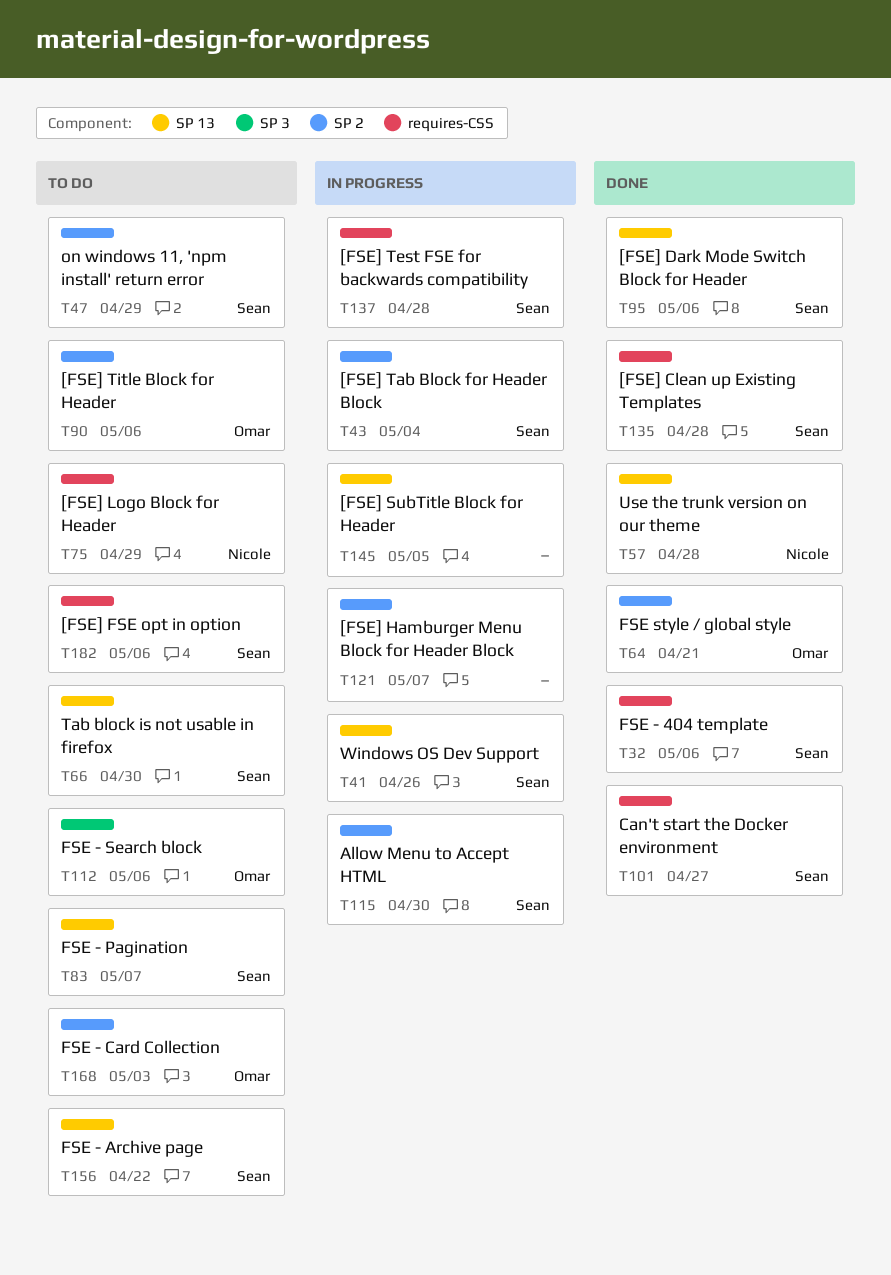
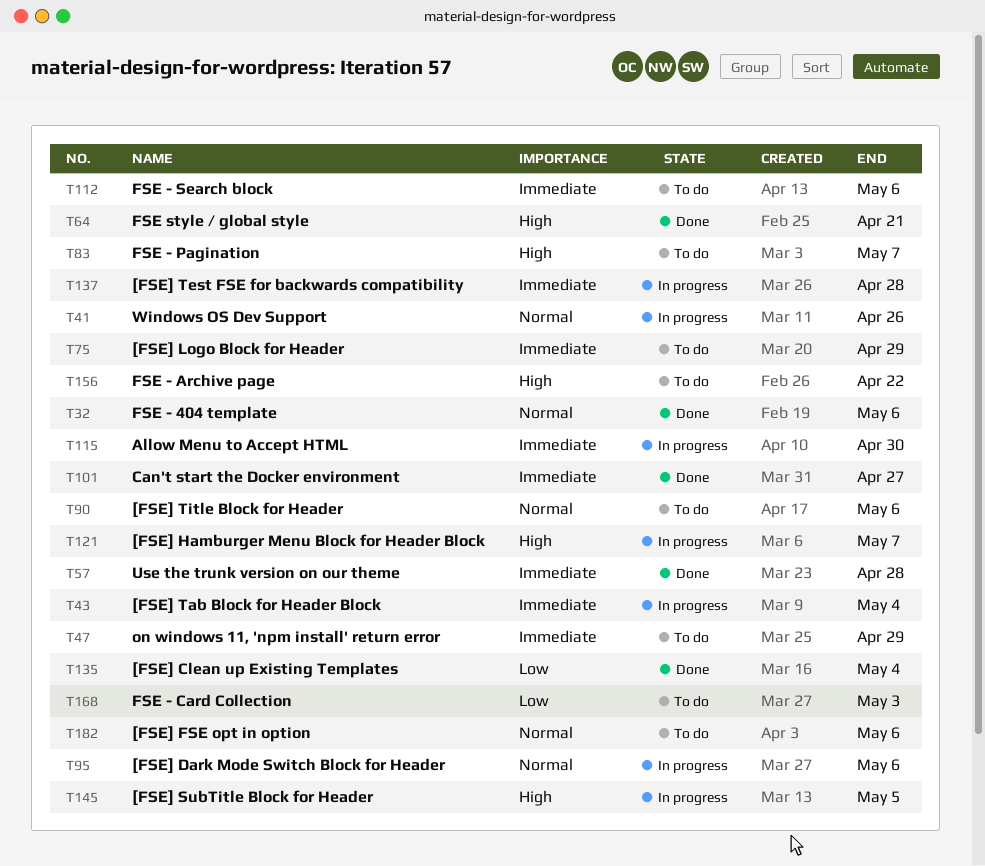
T66: present -> none
T95, status: Done -> In progress
T135, due: Apr 28 -> May 4

